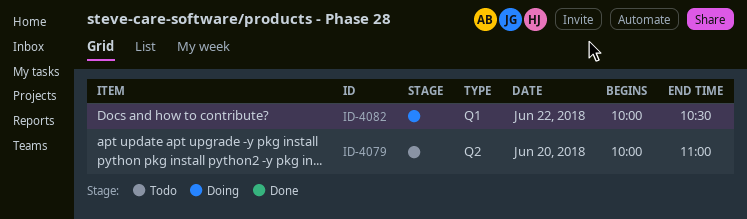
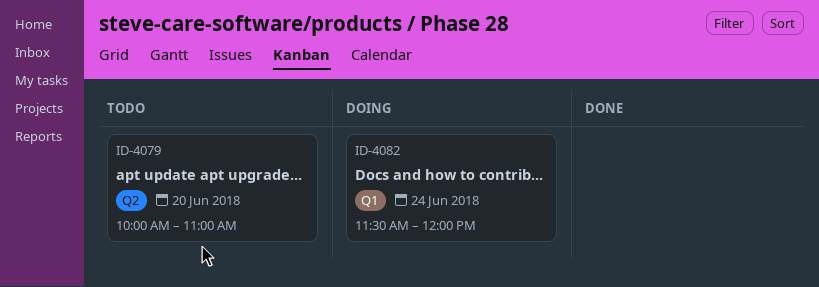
ID-4082, day: Jun 22 -> Jun 24
ID-4082, begins: 10:00 -> 11:30
ID-4082, ends: 10:30 -> 12:00

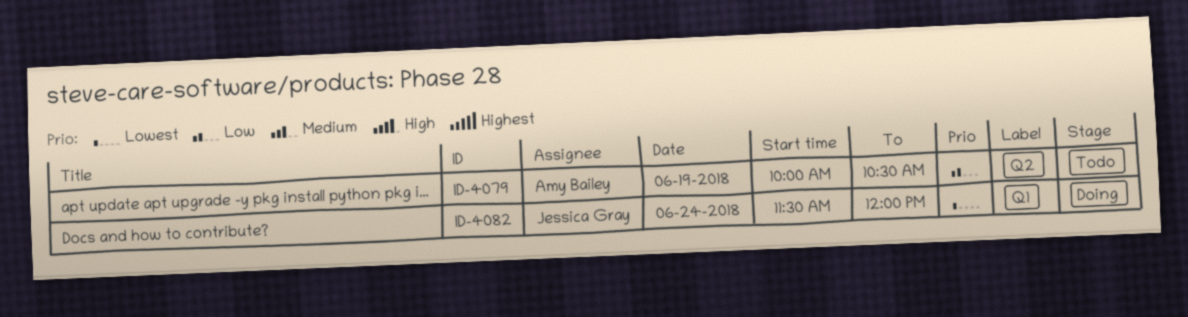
ID-4079, day: Jun 20 -> Jun 19
ID-4079, ends: 11:00 -> 10:30

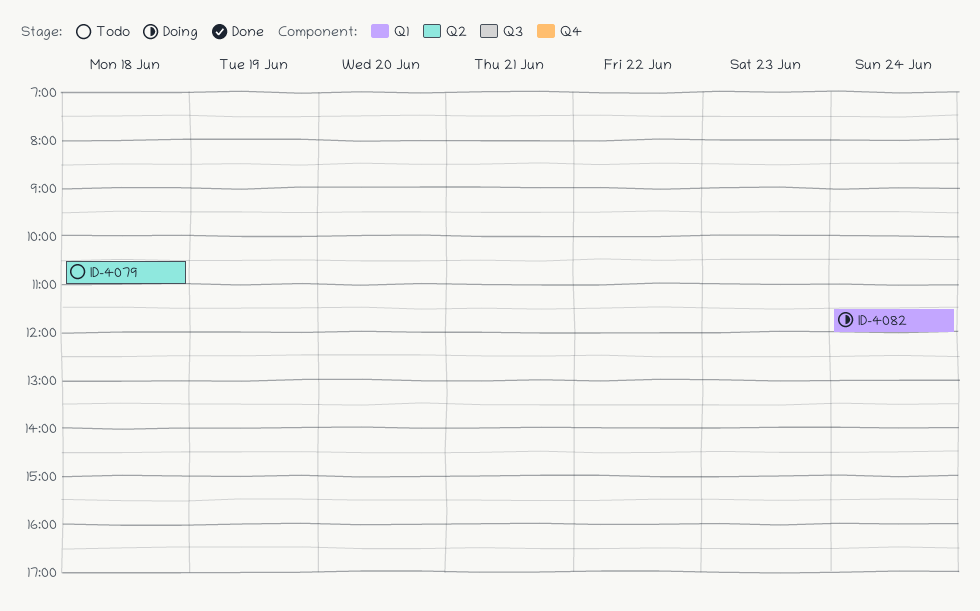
ID-4079, day: Jun 19 -> Jun 18
ID-4079, begins: 10:00 -> 10:30
ID-4079, ends: 10:30 -> 11:00

